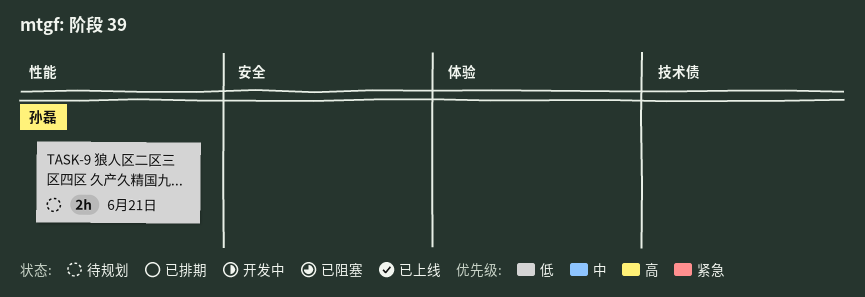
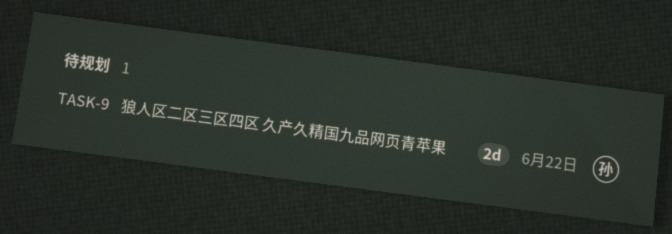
TASK-9, estimate: 2h -> 2d
TASK-9, due: Jun 21 -> Jun 22

